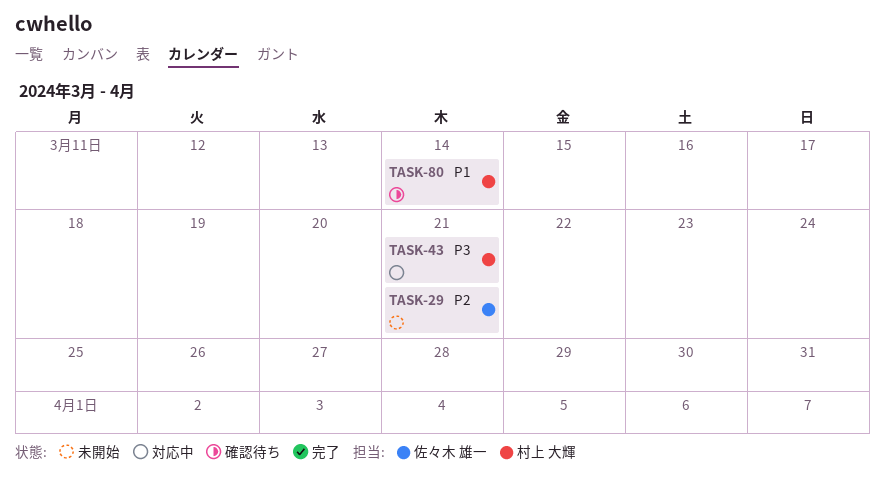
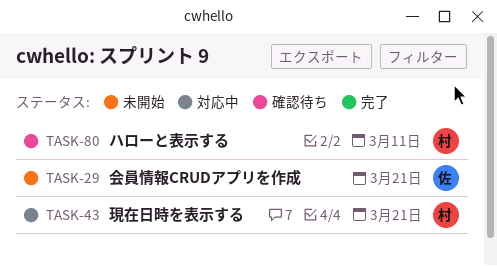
TASK-80, due: Mar 14 -> Mar 11

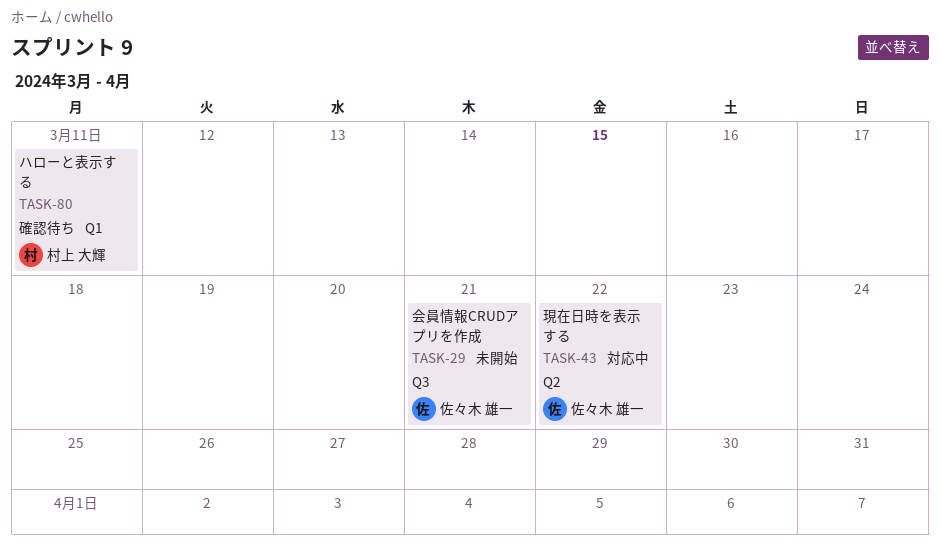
TASK-43, owner: 村上 大輝 -> 佐々木 雄一
TASK-43, due: Mar 21 -> Mar 22

